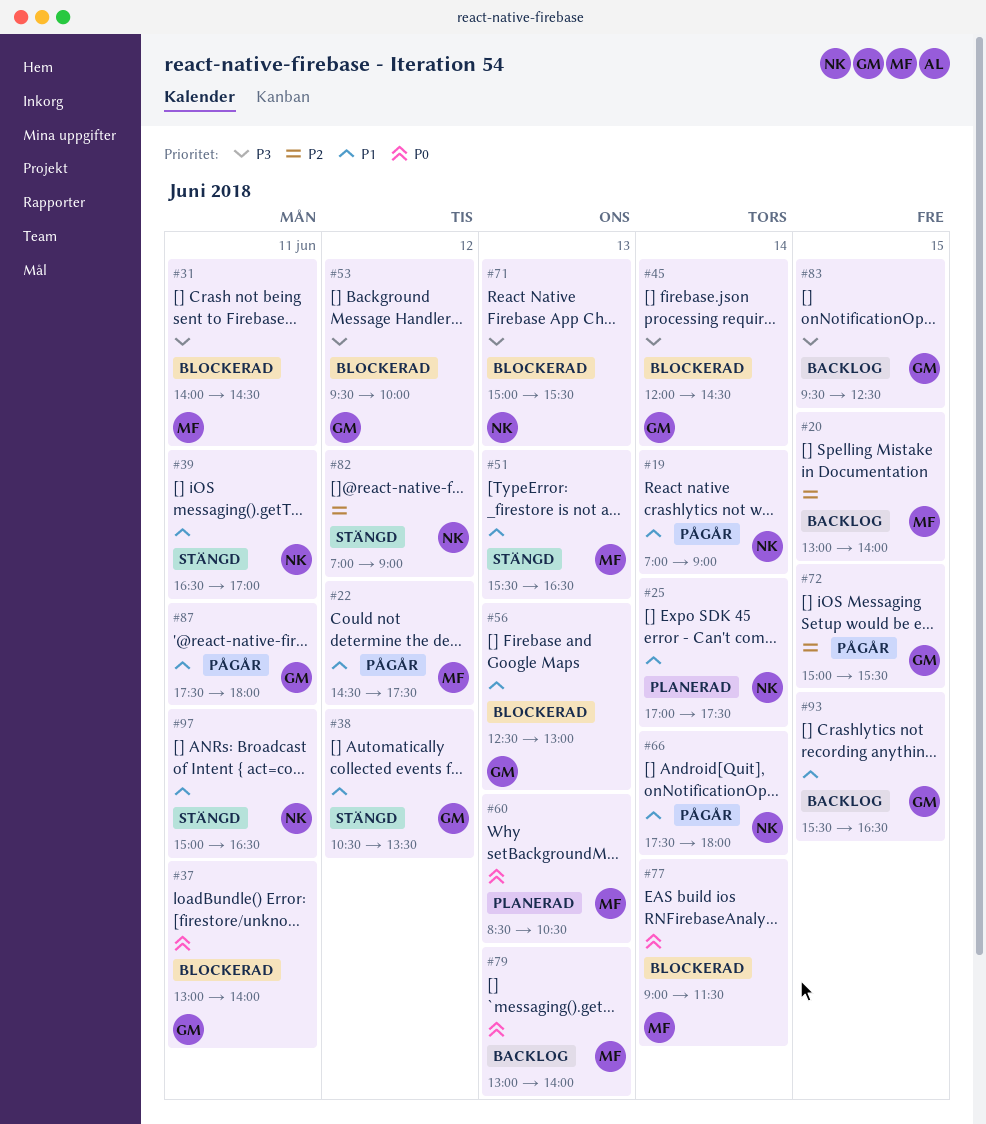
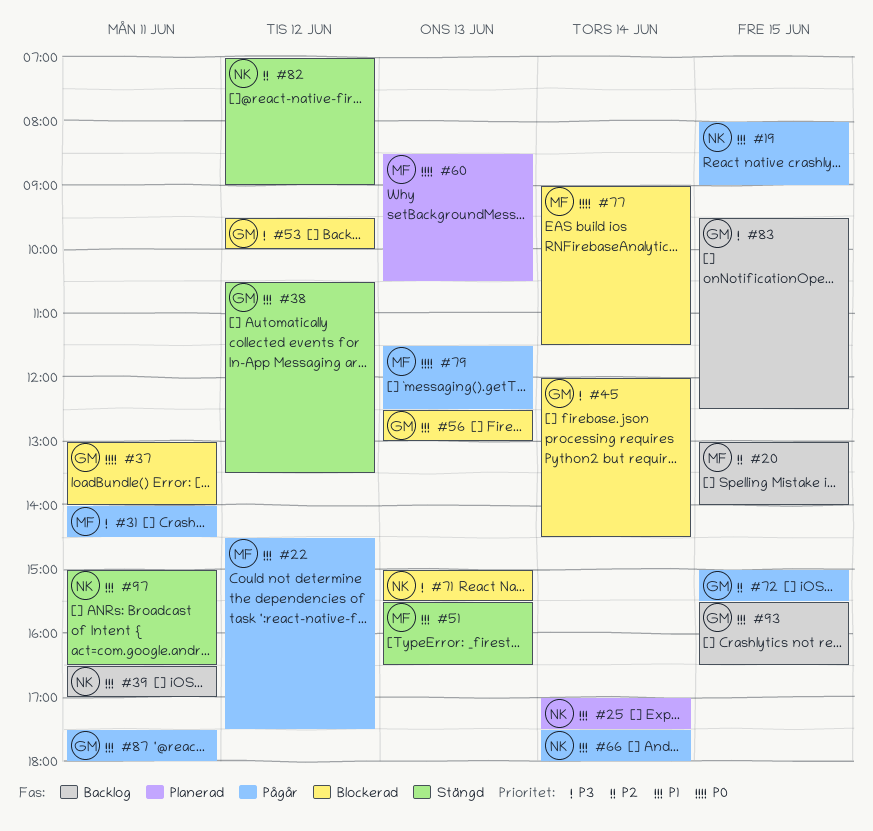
#19, day: Jun 14 -> Jun 15
#19, begins: 07:00 -> 08:00
#31, status: Blockerad -> Pågår
#39, status: Stängd -> Backlog
#79, status: Backlog -> Pågår
#79, begins: 13:00 -> 11:30
#79, ends: 14:00 -> 12:30

